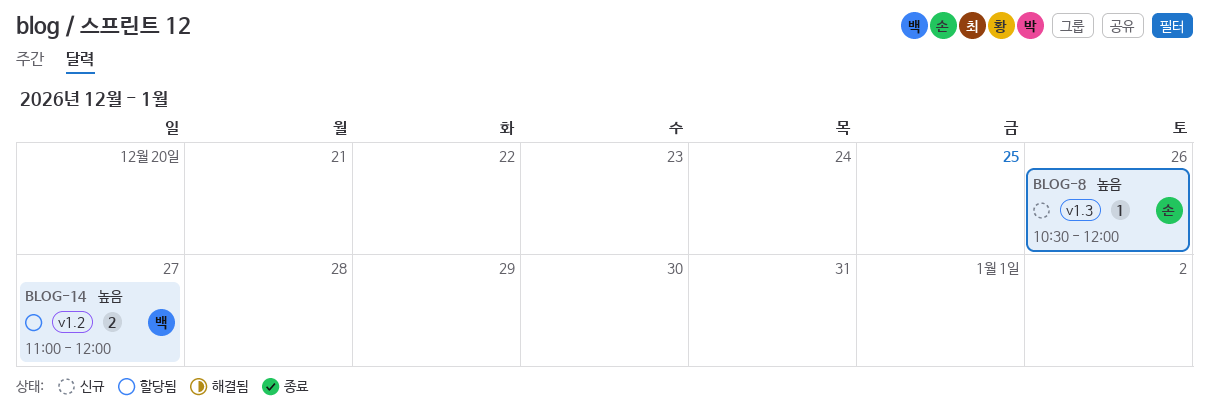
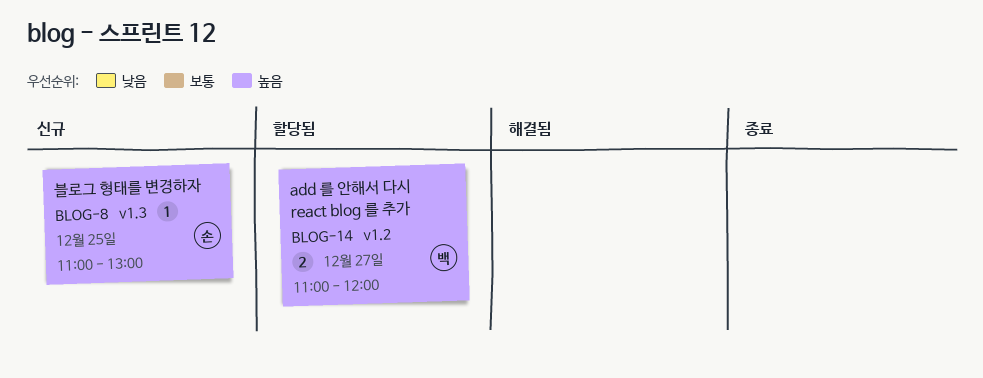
BLOG-8, day: Dec 26 -> Dec 25
BLOG-8, begins: 10:30 -> 11:00
BLOG-8, ends: 12:00 -> 13:00

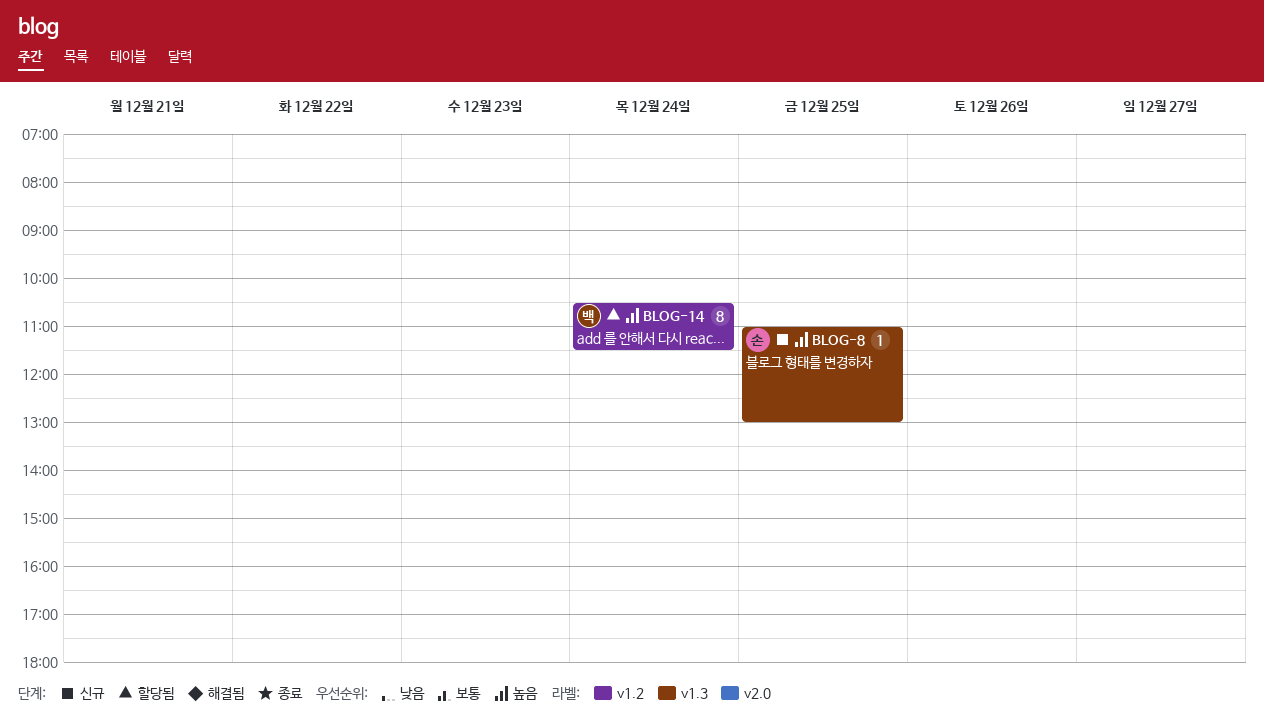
BLOG-14, estimate: 2 -> 8
BLOG-14, day: Dec 27 -> Dec 24
BLOG-14, begins: 11:00 -> 10:30
BLOG-14, ends: 12:00 -> 11:30

